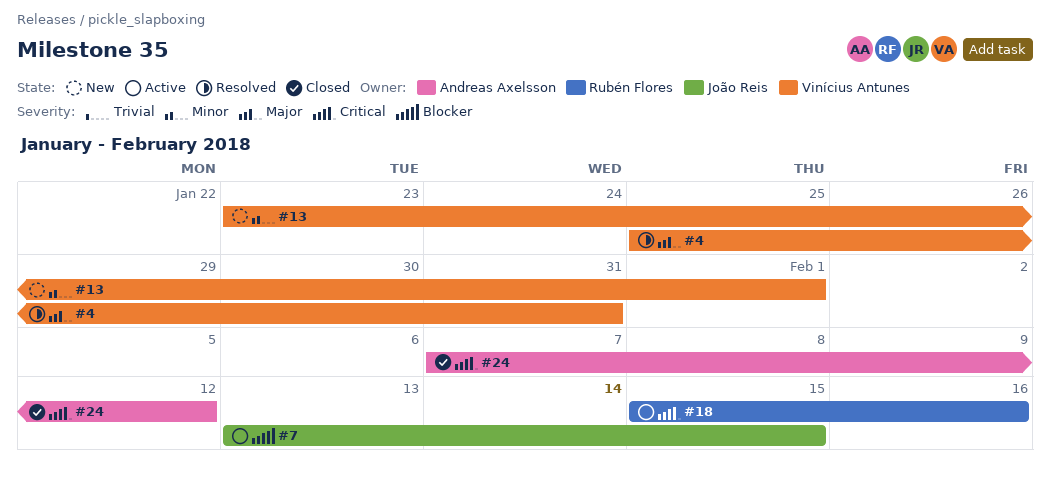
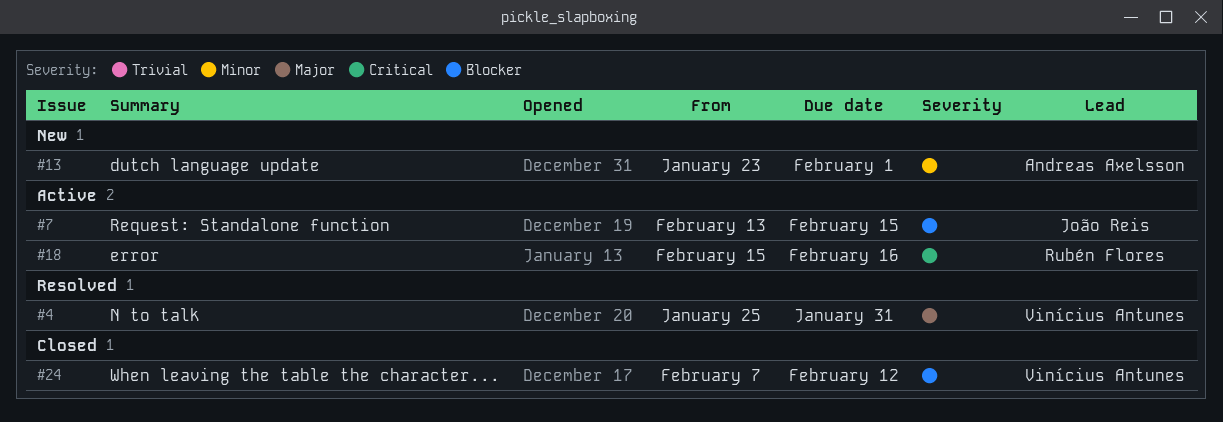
#13, owner: Vinícius Antunes -> Andreas Axelsson
#24, owner: Andreas Axelsson -> Vinícius Antunes
#24, priority: Critical -> Blocker

